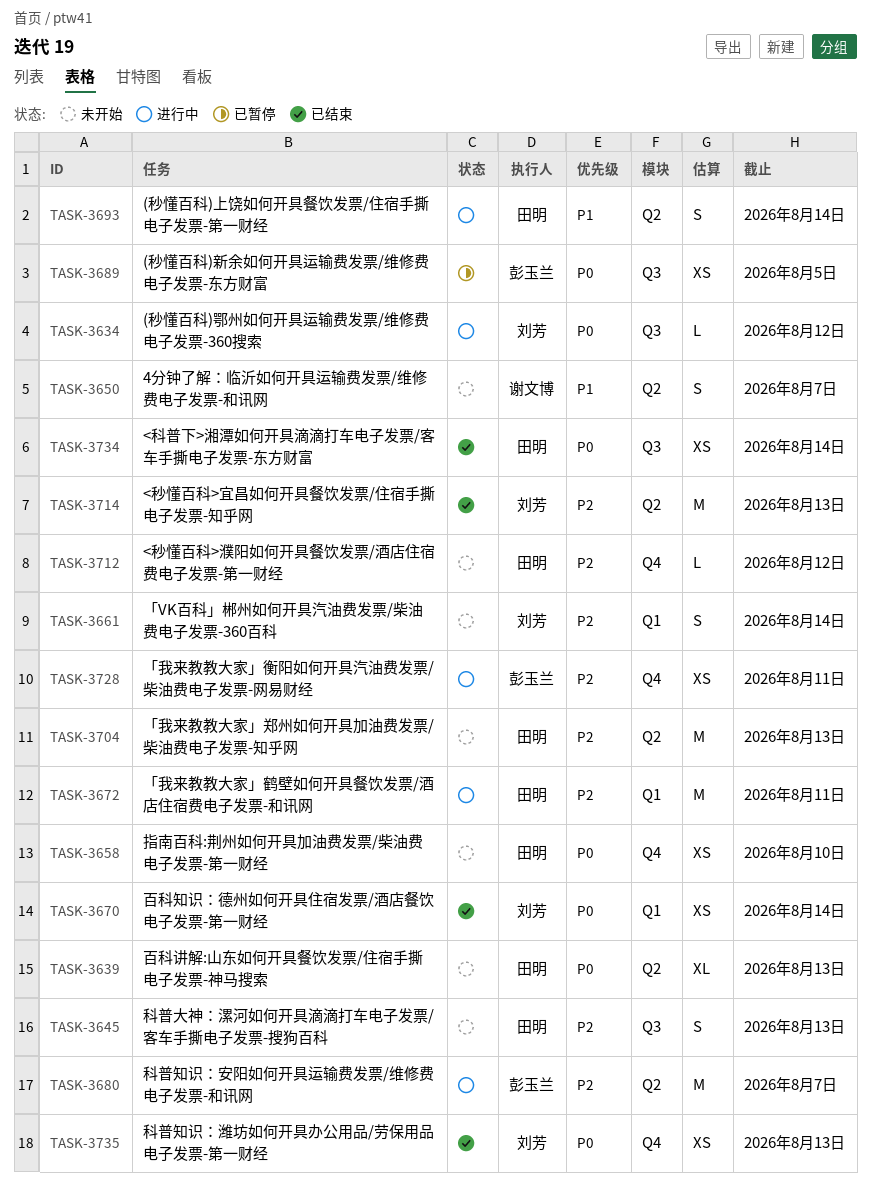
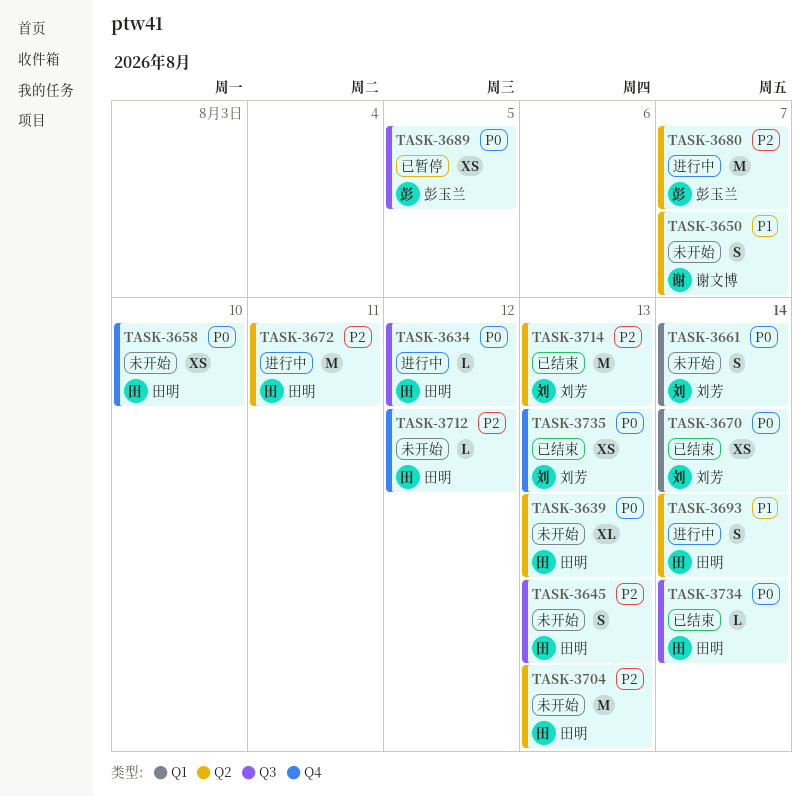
TASK-3634, owner: 刘芳 -> 田明
TASK-3661, priority: P2 -> P0
TASK-3672, label: Q1 -> Q2
TASK-3728: present -> none
TASK-3734, estimate: XS -> L

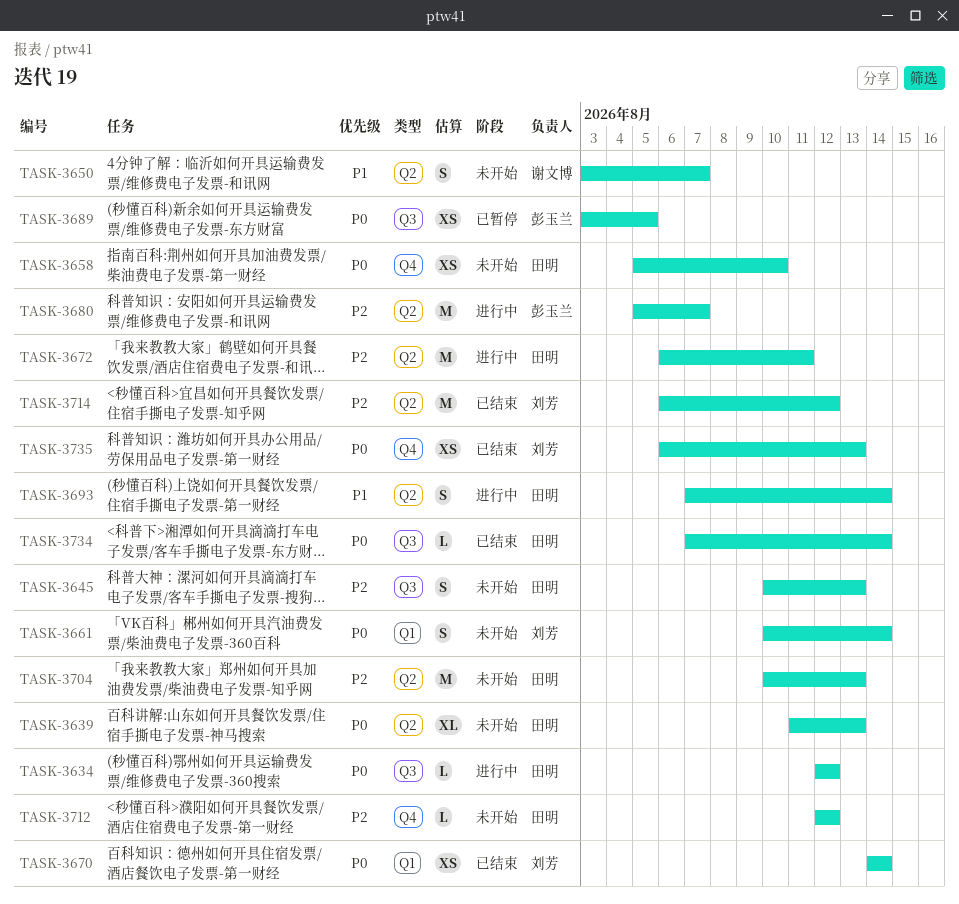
TASK-3714, due: Aug 13 -> Aug 12

